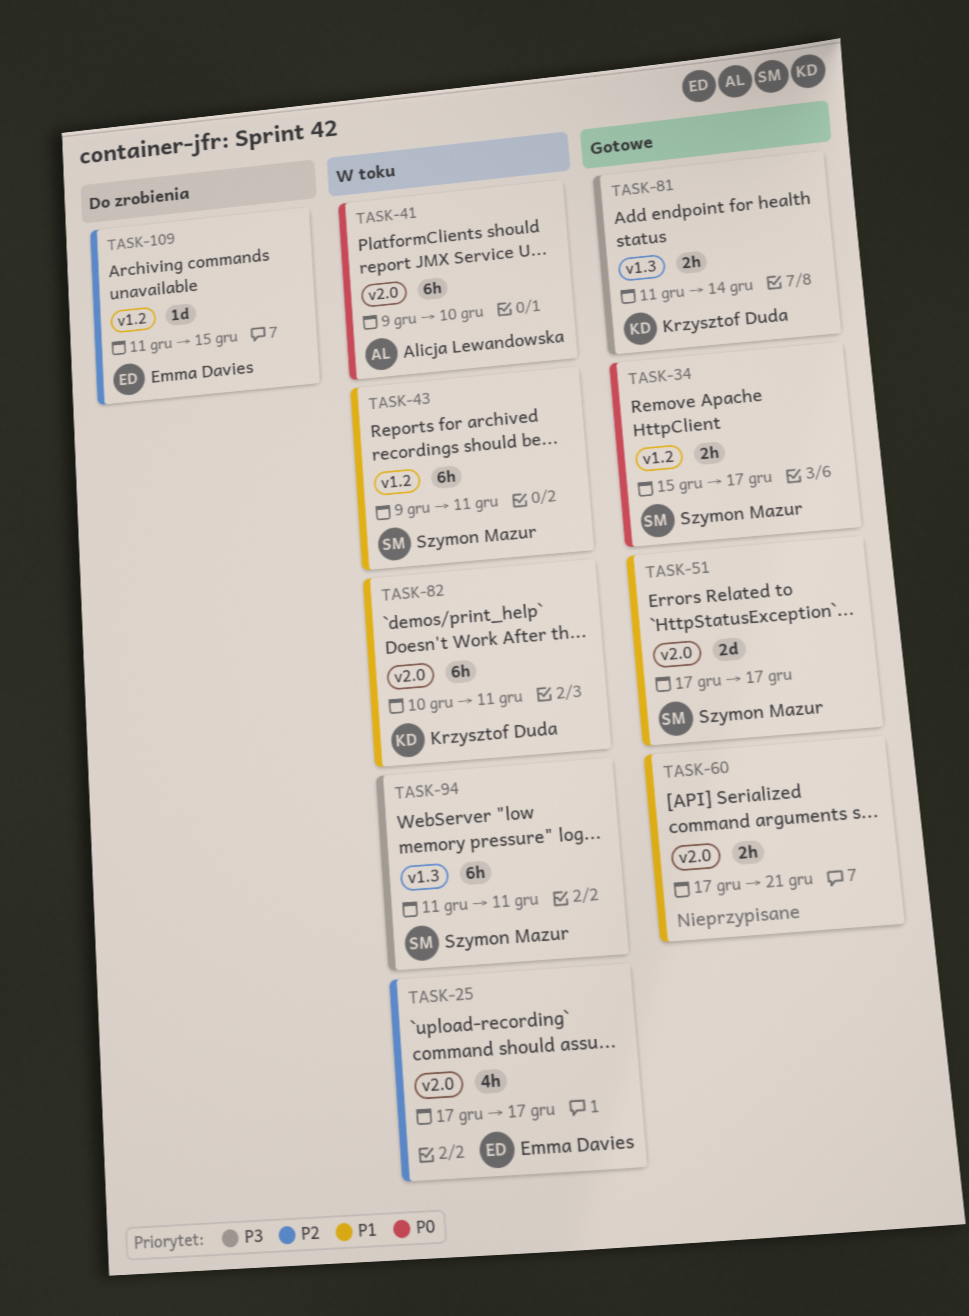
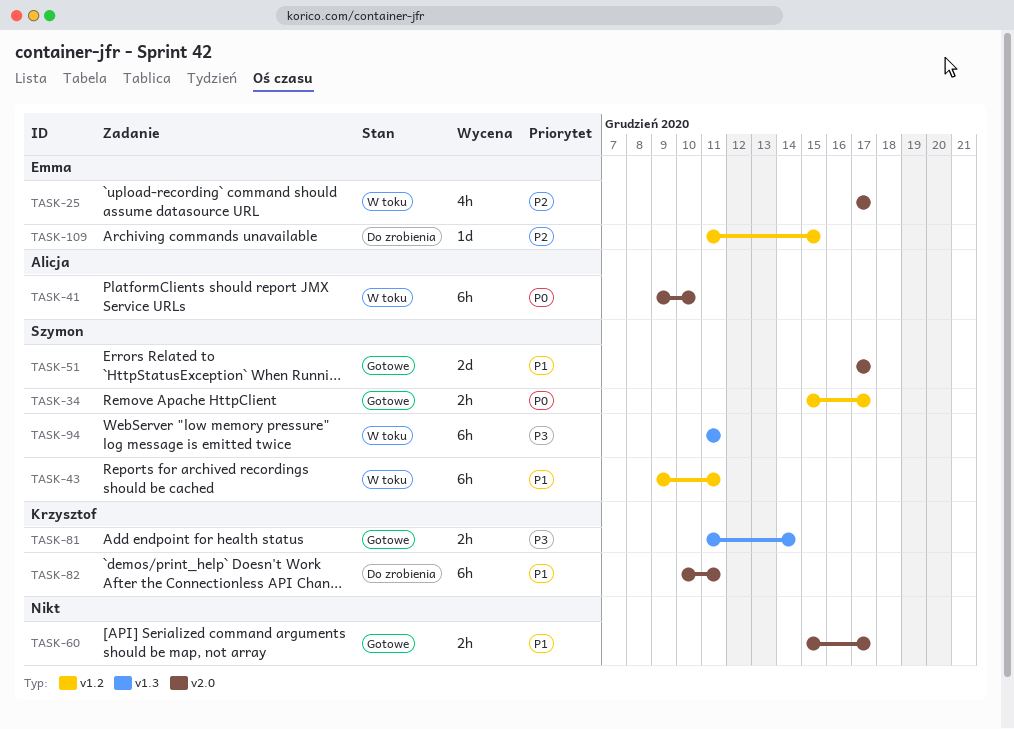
TASK-60, start: Dec 17 -> Dec 15
TASK-60, due: Dec 21 -> Dec 17
TASK-82, status: W toku -> Do zrobienia

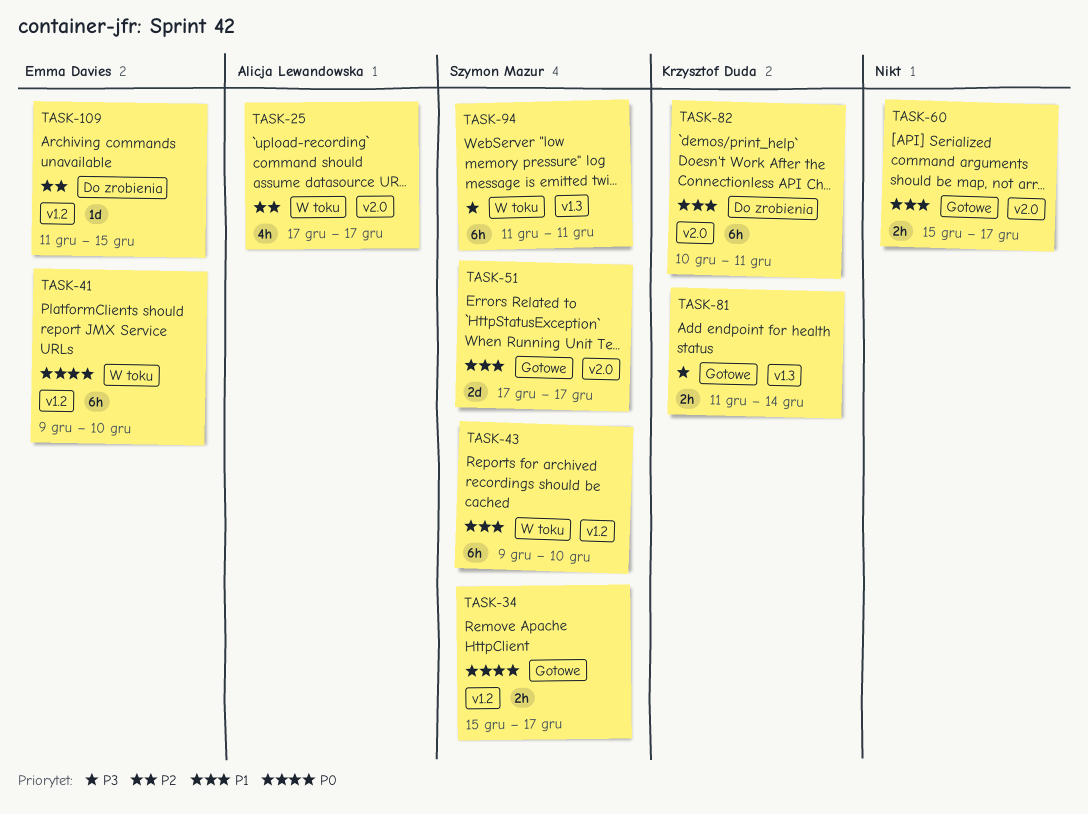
TASK-25, owner: Emma Davies -> Alicja Lewandowska
TASK-41, owner: Alicja Lewandowska -> Emma Davies
TASK-41, label: v2.0 -> v1.2
TASK-43, due: Dec 11 -> Dec 10

